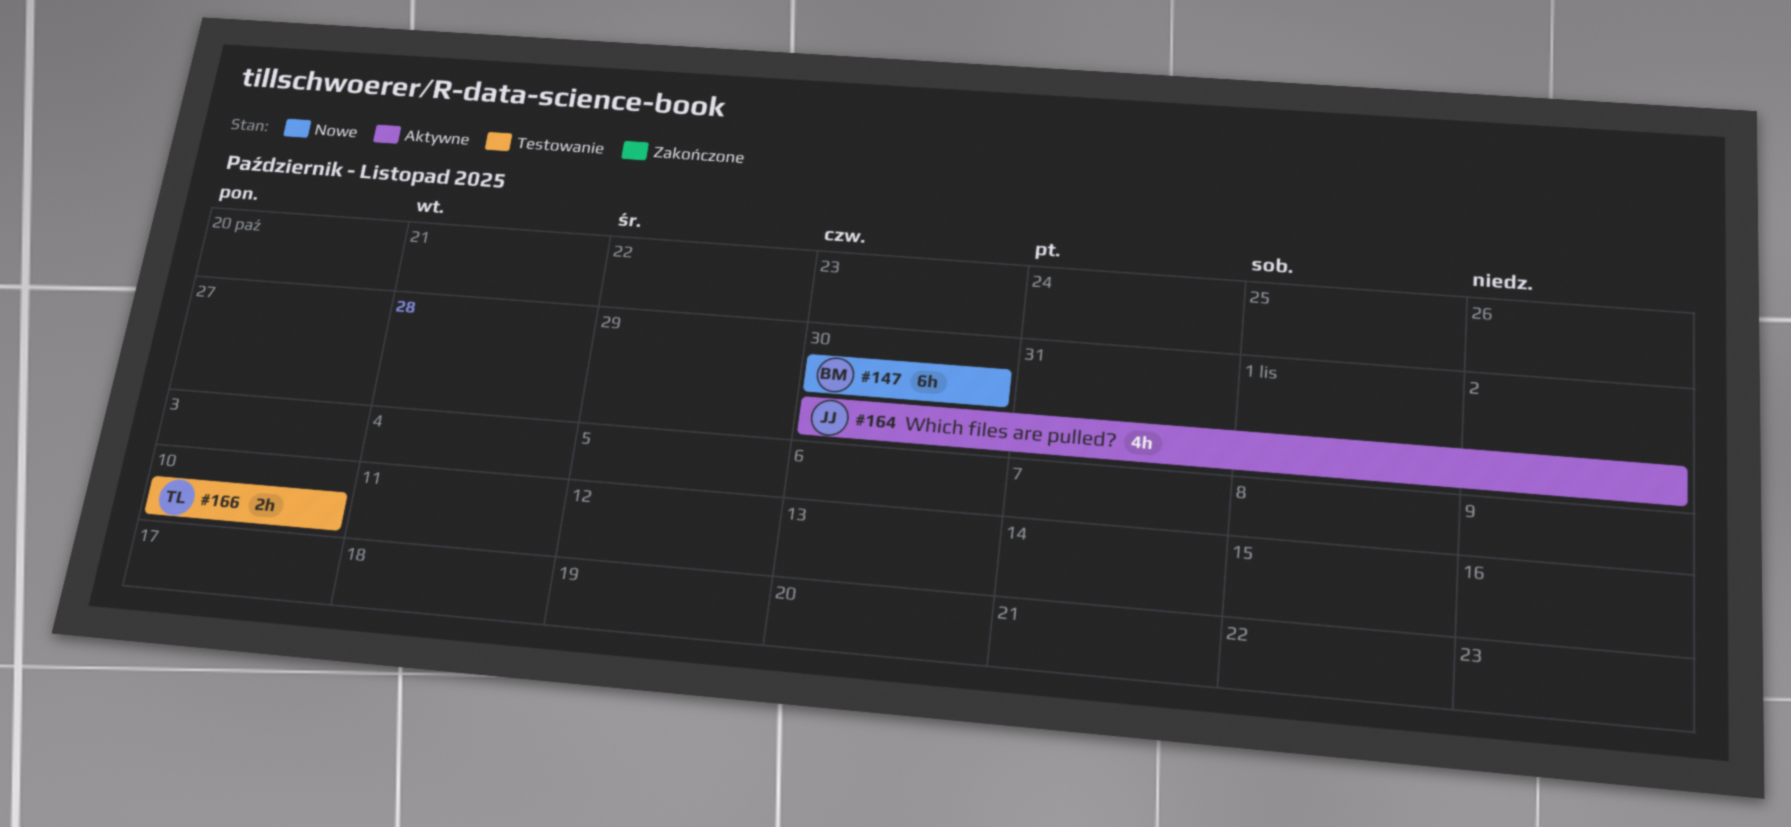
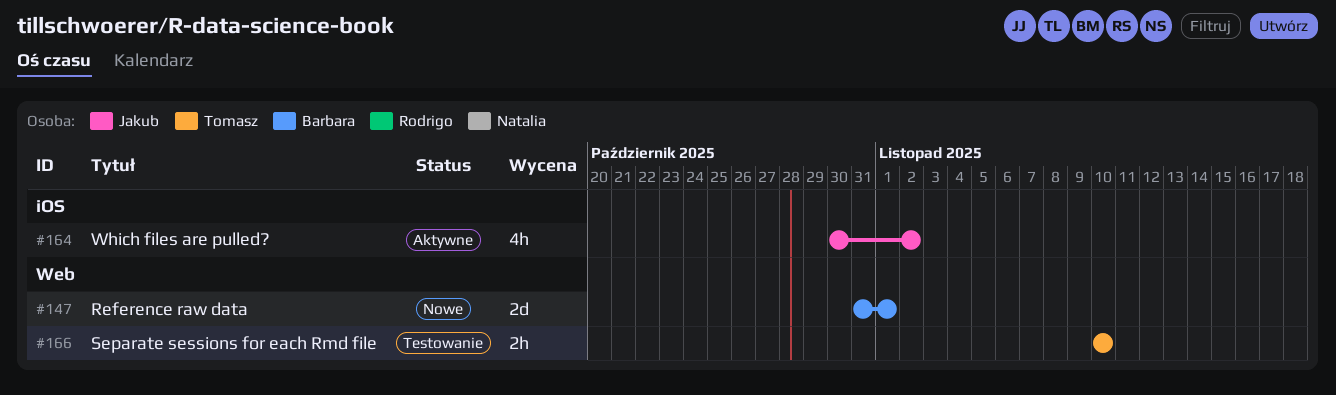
#147, estimate: 6h -> 2d
#147, start: Oct 30 -> Oct 31
#147, due: Oct 30 -> Nov 1

